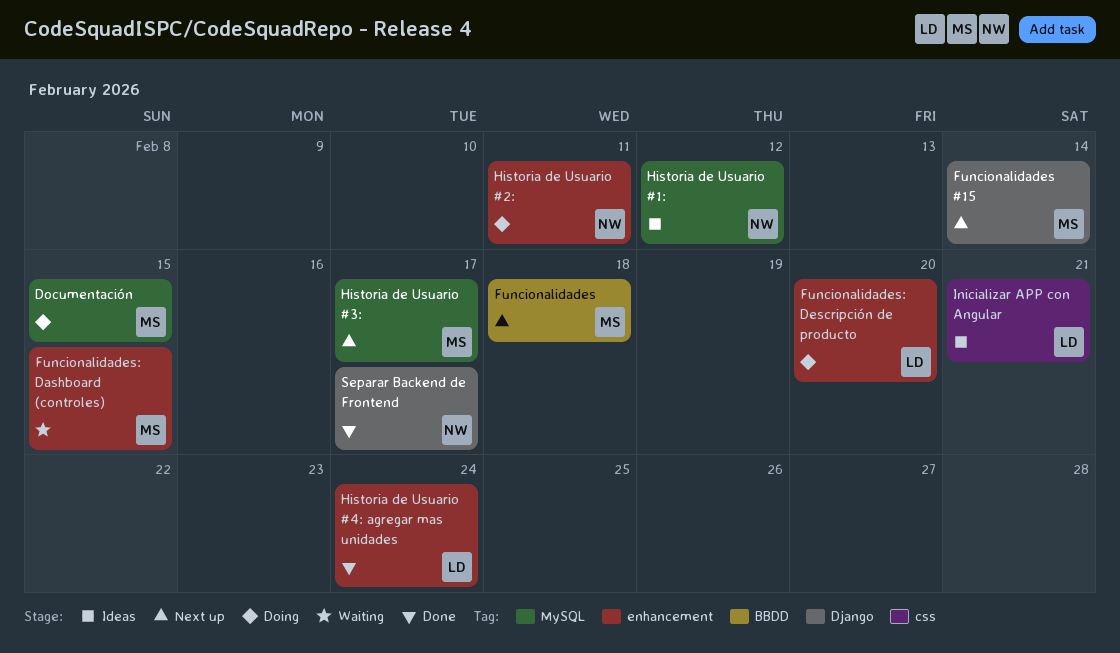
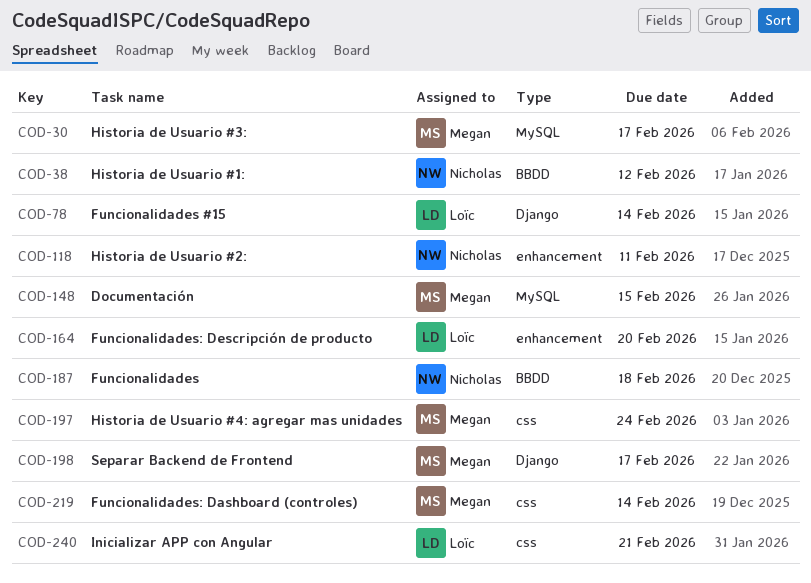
Funcionalidades, owner: Megan -> Nicholas
Funcionalidades #15, owner: Megan -> Loïc
Funcionalidades: Dashboard (controles), label: enhancement -> css
Funcionalidades: Dashboard (controles), due: Feb 15 -> Feb 14
Historia de Usuario #1:, label: MySQL -> BBDD
Historia de Usuario #4: agregar mas unidades, owner: Loïc -> Megan
Historia de Usuario #4: agregar mas unidades, label: enhancement -> css
Separar Backend de Frontend, owner: Nicholas -> Megan

